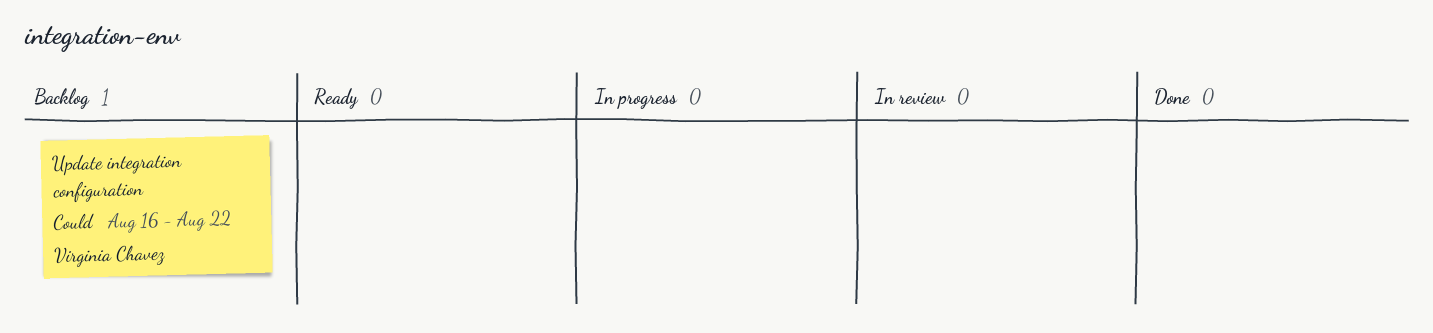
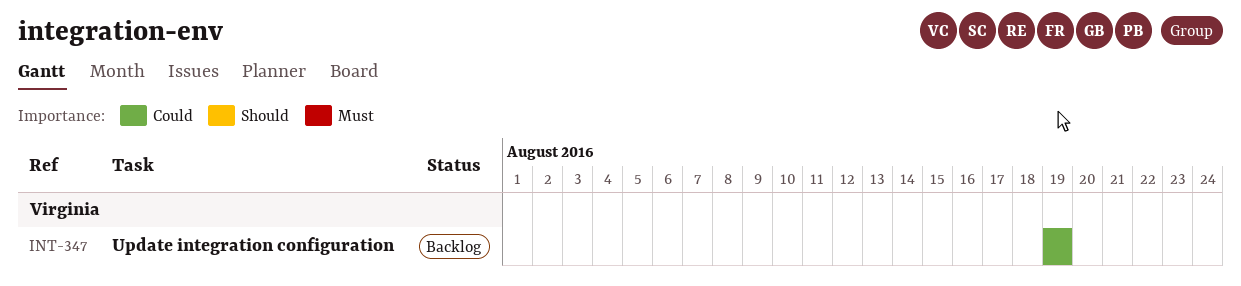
Update integration configuration, start: Aug 16 -> Aug 19
Update integration configuration, due: Aug 22 -> Aug 19

